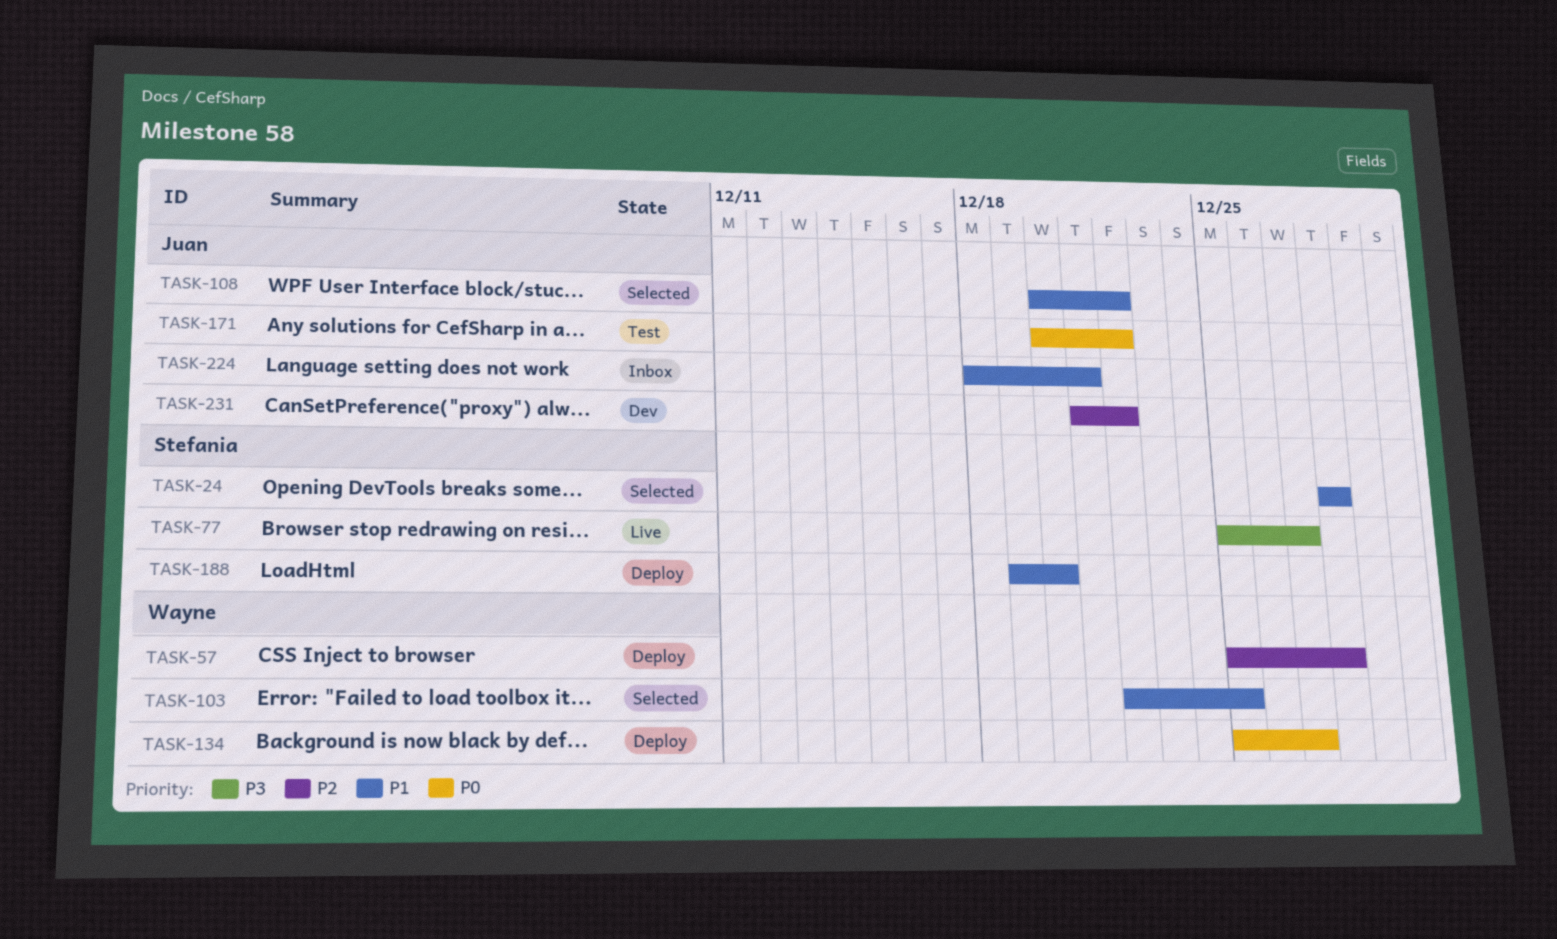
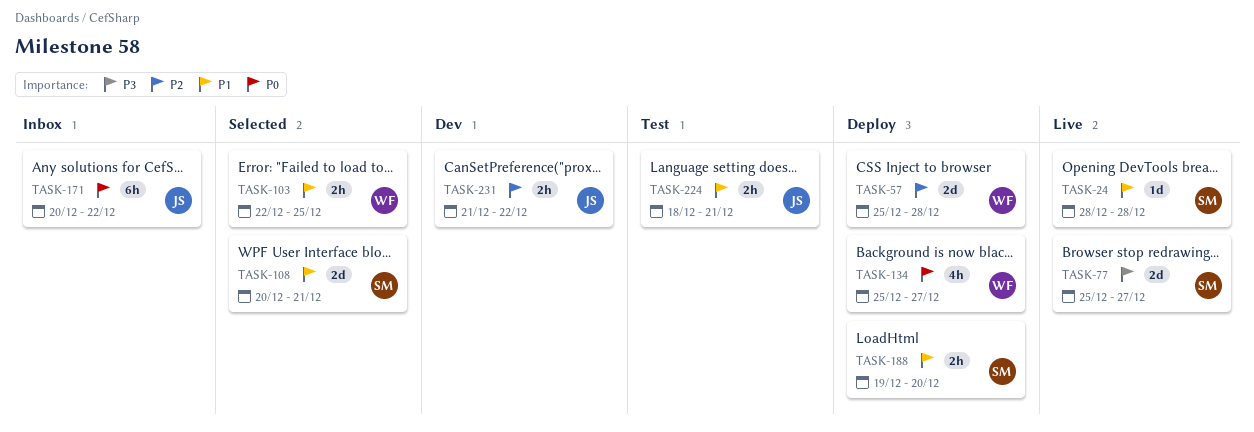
TASK-24, status: Selected -> Live
TASK-108, owner: Juan -> Stefania
TASK-108, due: Dec 22 -> Dec 21
TASK-171, status: Test -> Inbox
TASK-224, status: Inbox -> Test

